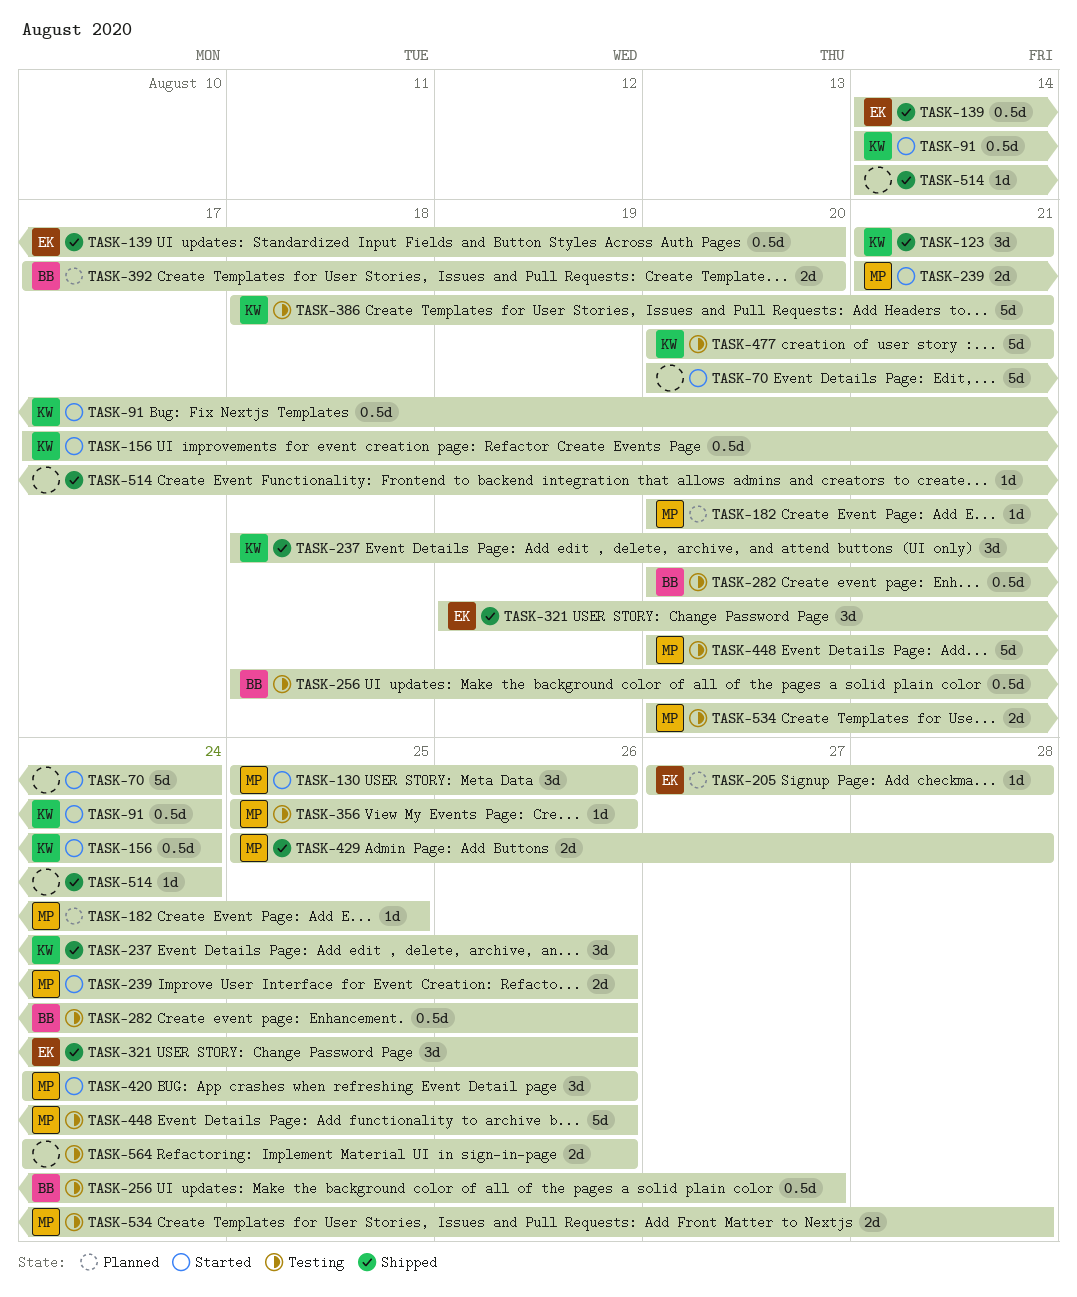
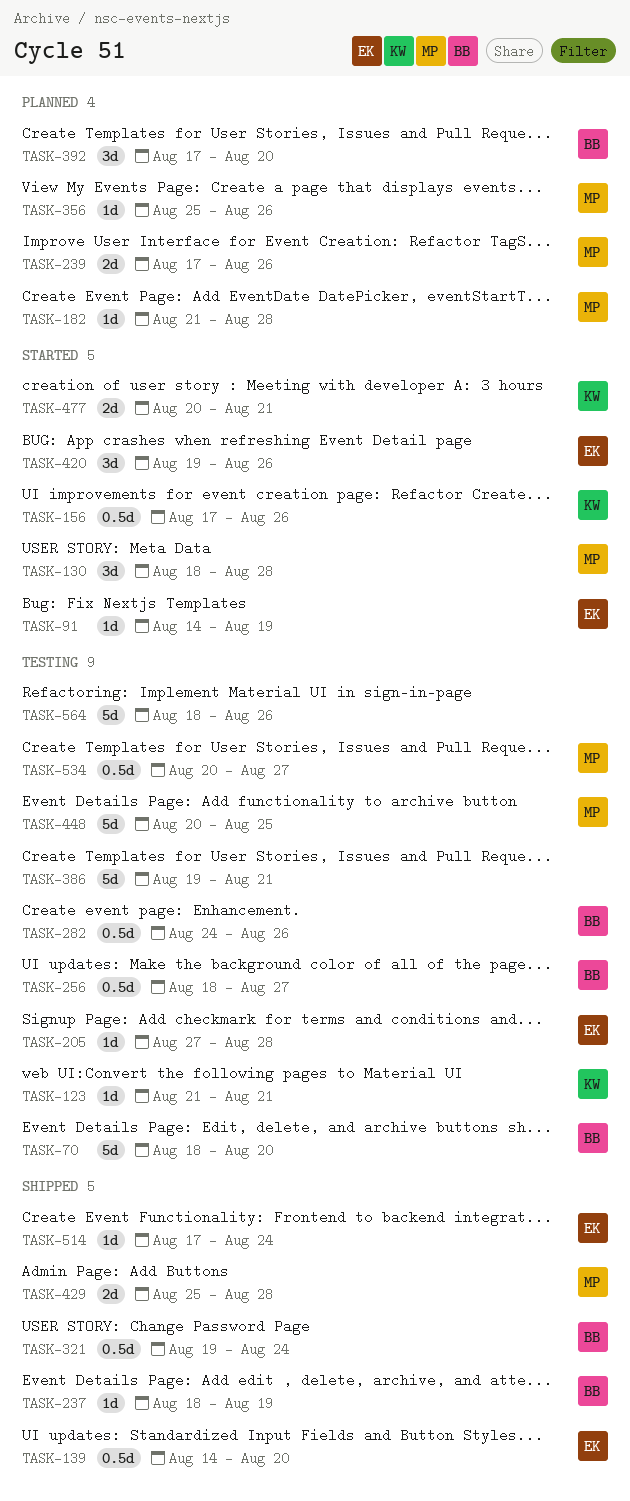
TASK-70, status: Started -> Testing
TASK-70, owner: none -> BB
TASK-70, start: Aug 20 -> Aug 18
TASK-70, due: Aug 24 -> Aug 20
TASK-91, owner: KW -> EK
TASK-91, estimate: 0.5d -> 1d
TASK-91, due: Aug 24 -> Aug 19
TASK-123, status: Shipped -> Testing
TASK-123, estimate: 3d -> 1d
TASK-130, start: Aug 25 -> Aug 18
TASK-130, due: Aug 26 -> Aug 28
TASK-156, due: Aug 24 -> Aug 26
TASK-182, start: Aug 20 -> Aug 21
TASK-182, due: Aug 25 -> Aug 28
TASK-205, status: Planned -> Testing
TASK-237, owner: KW -> BB
TASK-237, estimate: 3d -> 1d
TASK-237, due: Aug 26 -> Aug 19
TASK-239, status: Started -> Planned
TASK-239, start: Aug 21 -> Aug 17
TASK-282, start: Aug 20 -> Aug 24
TASK-321, owner: EK -> BB
TASK-321, estimate: 3d -> 0.5d
TASK-321, due: Aug 26 -> Aug 24
TASK-356, status: Testing -> Planned
TASK-386, owner: KW -> none
TASK-386, start: Aug 18 -> Aug 19
TASK-392, estimate: 2d -> 3d
TASK-420, owner: MP -> EK
TASK-420, start: Aug 24 -> Aug 19
TASK-448, due: Aug 26 -> Aug 25
TASK-477, status: Testing -> Started
TASK-477, estimate: 5d -> 2d
TASK-514, owner: none -> EK
TASK-514, start: Aug 14 -> Aug 17
TASK-534, estimate: 2d -> 0.5d
TASK-534, due: Aug 28 -> Aug 27
TASK-564, estimate: 2d -> 5d
TASK-564, start: Aug 24 -> Aug 18

